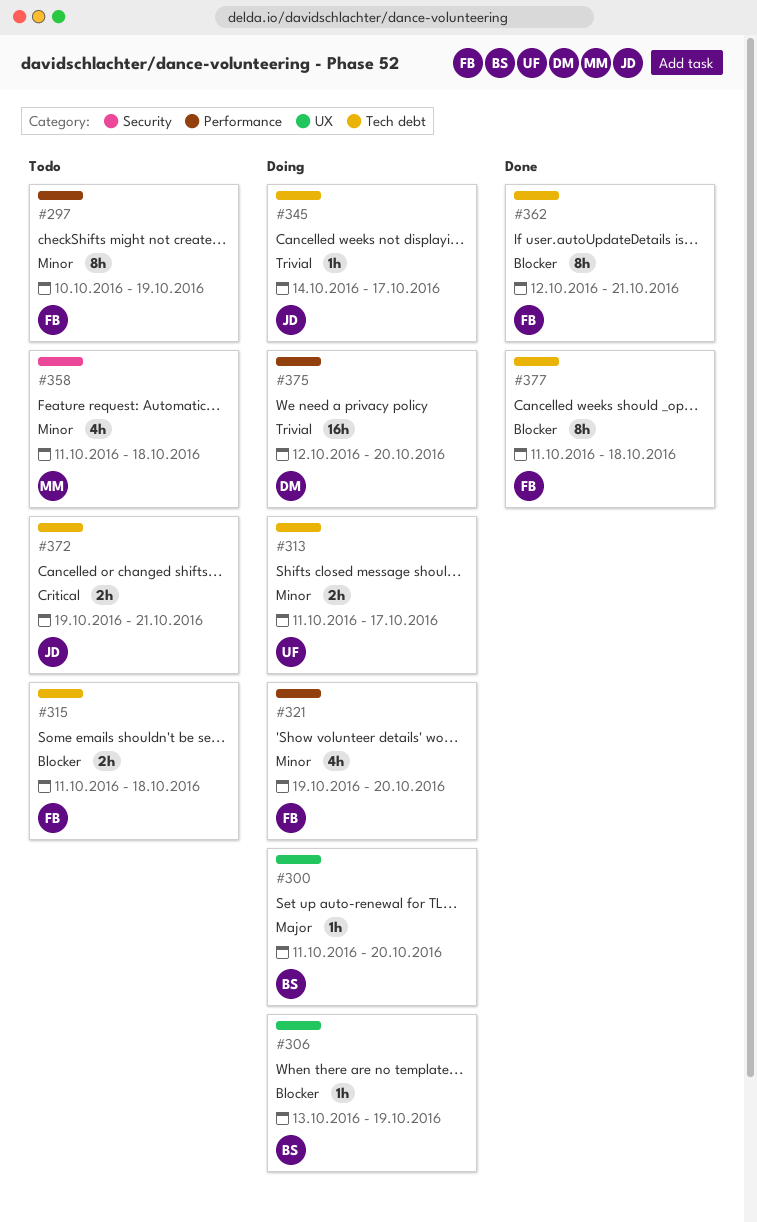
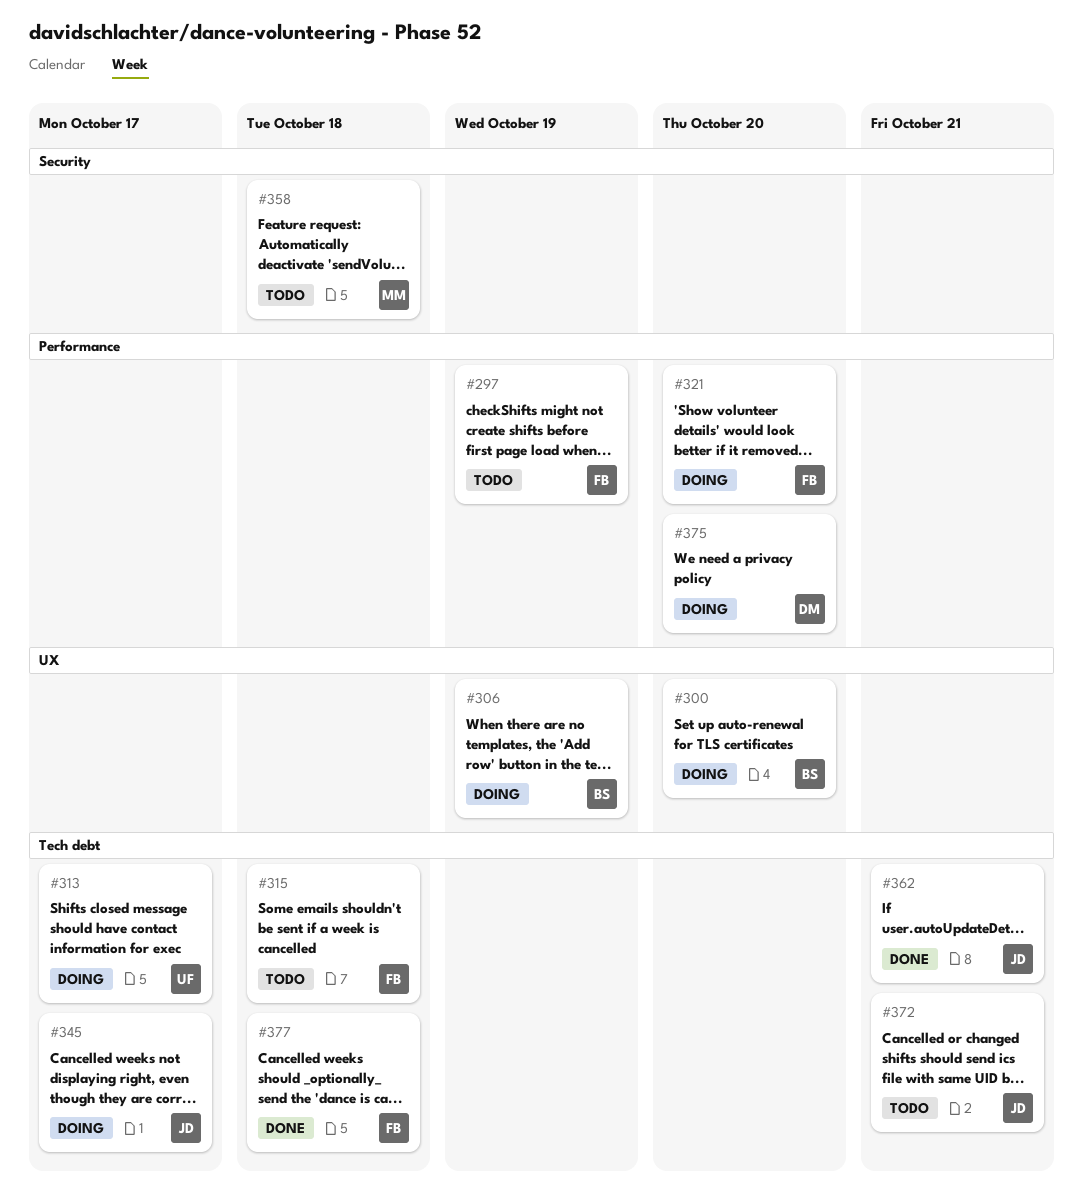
#362, owner: FB -> JD

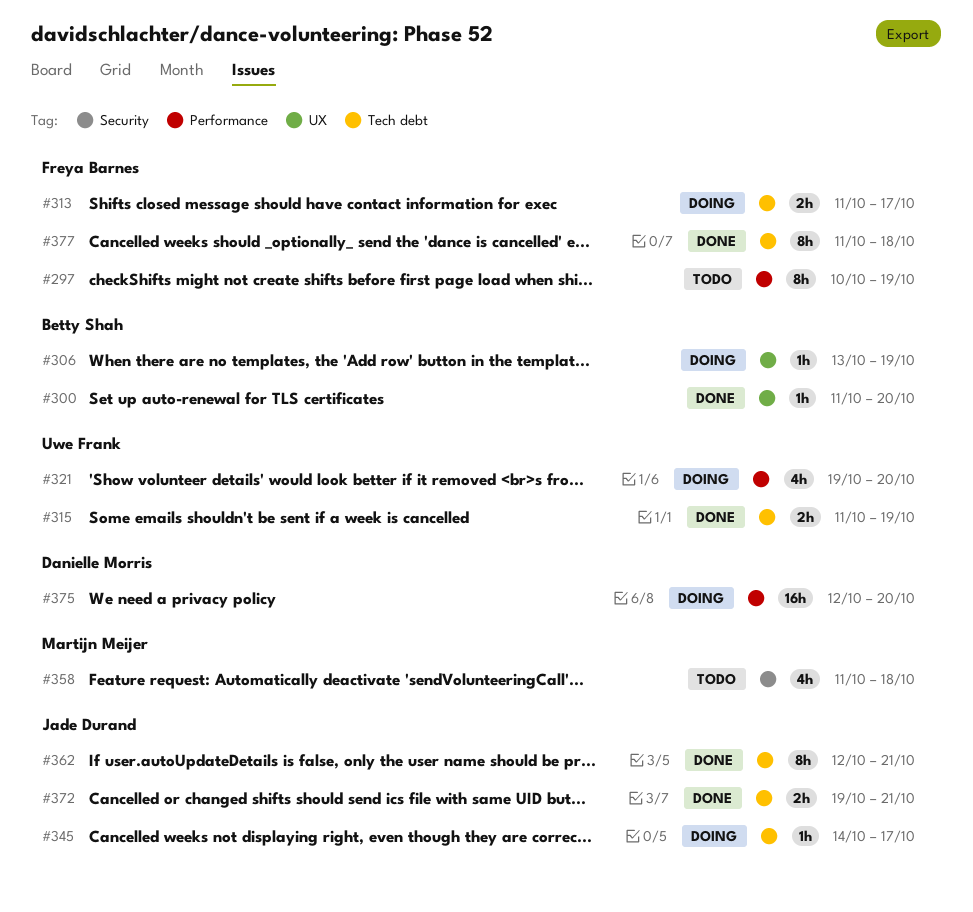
#300, status: Doing -> Done
#313, owner: Uwe Frank -> Freya Barnes
#315, status: Todo -> Done
#315, owner: Freya Barnes -> Uwe Frank
#315, due: Oct 18 -> Oct 19
#321, owner: Freya Barnes -> Uwe Frank
#372, status: Todo -> Done

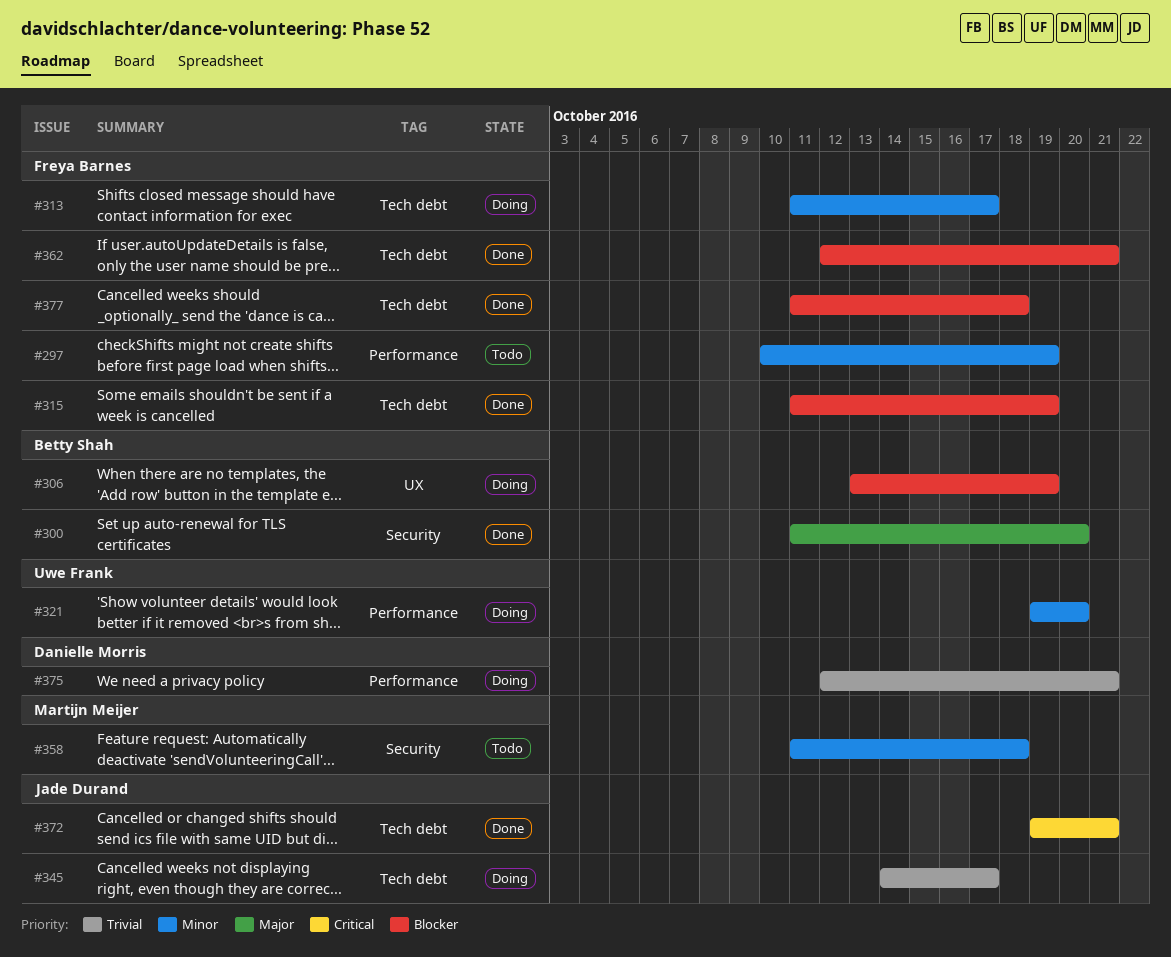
#300, label: UX -> Security
#315, owner: Uwe Frank -> Freya Barnes
#362, owner: Jade Durand -> Freya Barnes
#375, due: Oct 20 -> Oct 21

